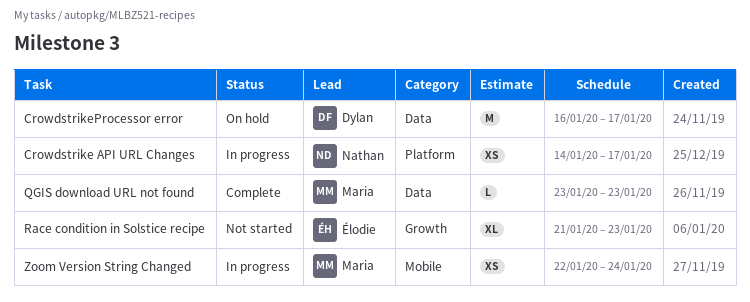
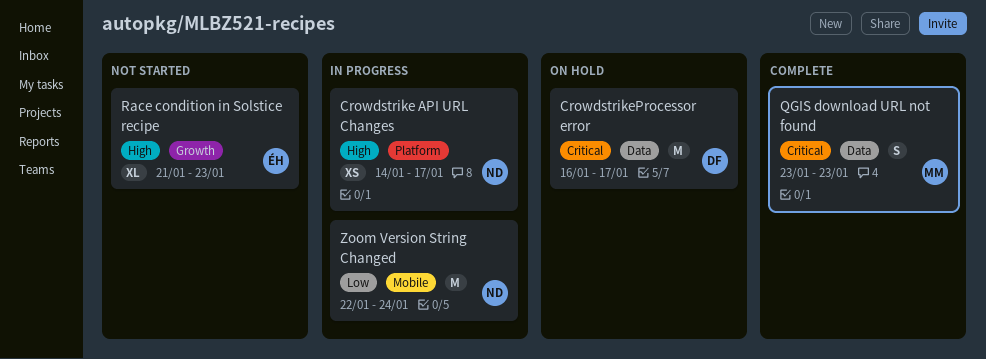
QGIS download URL not found, estimate: L -> S
Zoom Version String Changed, owner: Maria -> Nathan
Zoom Version String Changed, estimate: XS -> M

